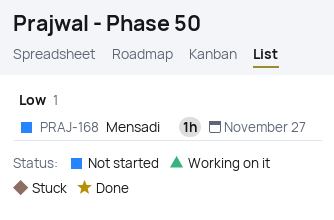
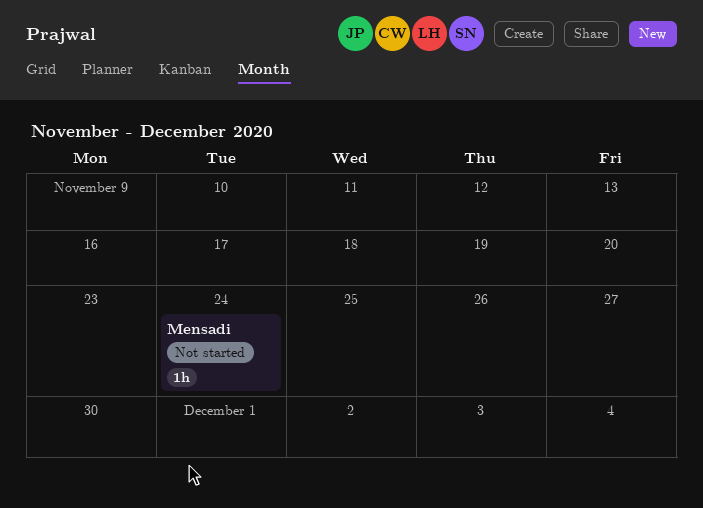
Mensadi, due: Nov 27 -> Nov 24

